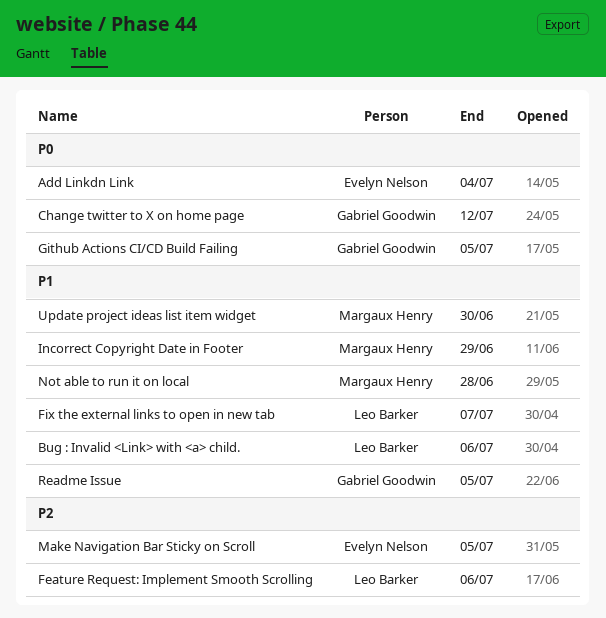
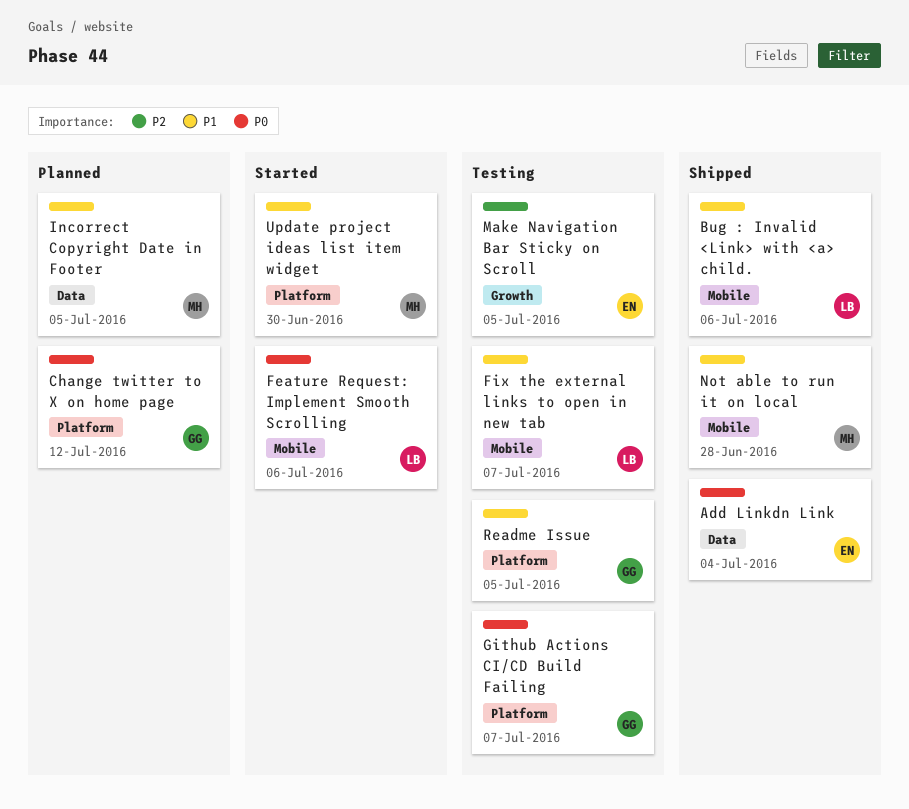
Feature Request: Implement Smooth Scrolling, priority: P2 -> P0
Github Actions CI/CD Build Failing, due: Jul 5 -> Jul 7
Incorrect Copyright Date in Footer, due: Jun 29 -> Jul 5

